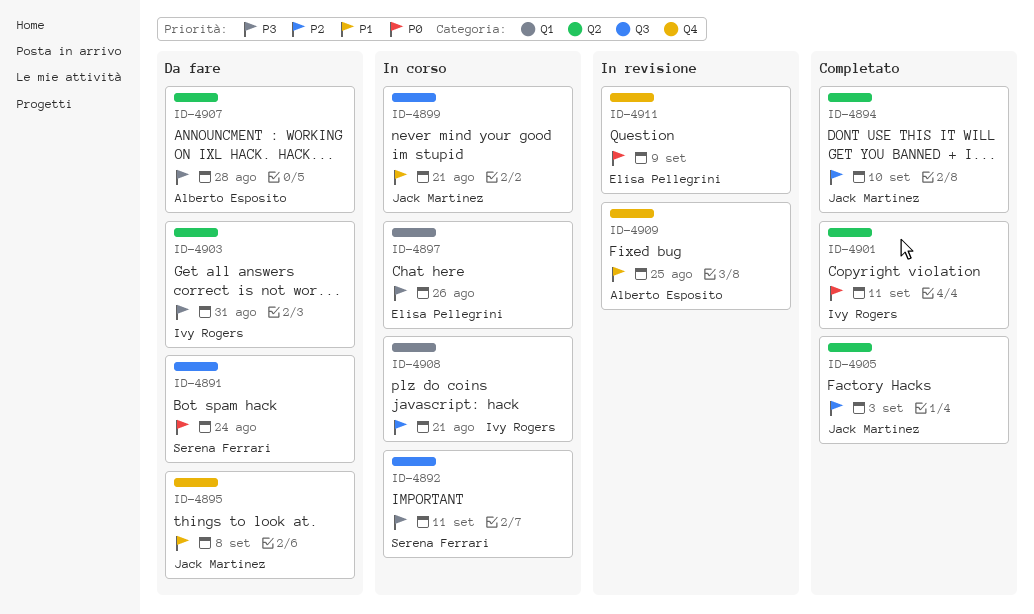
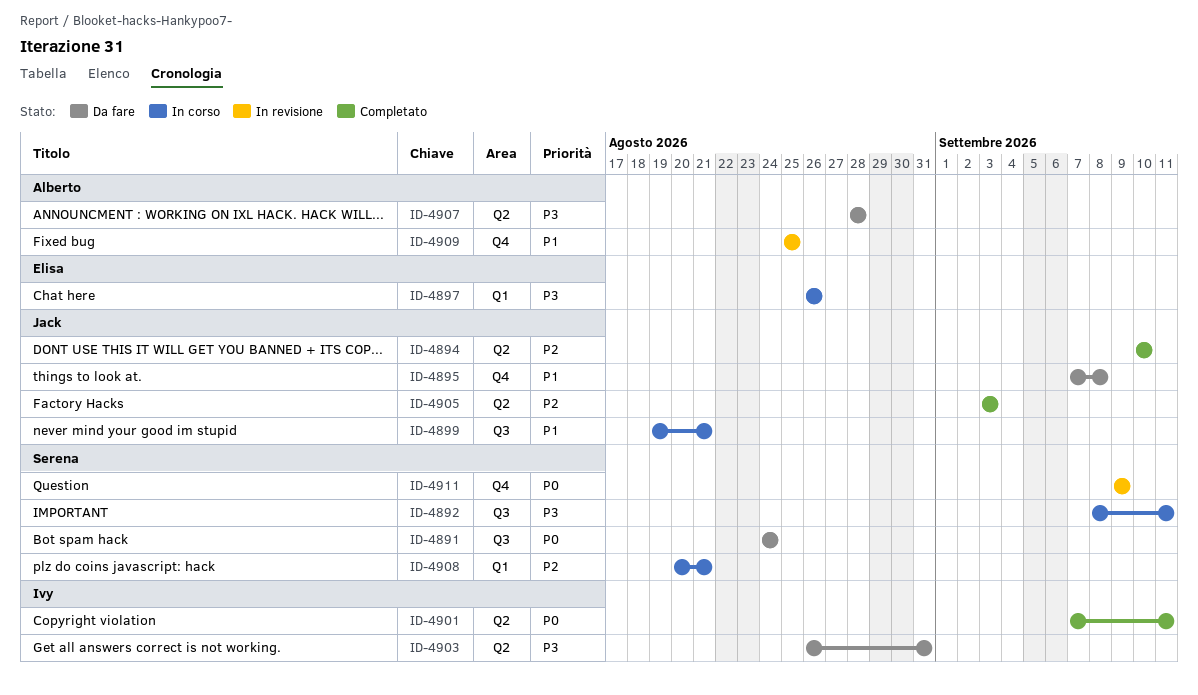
ID-4908, owner: Ivy Rogers -> Serena Ferrari
ID-4911, owner: Elisa Pellegrini -> Serena Ferrari

